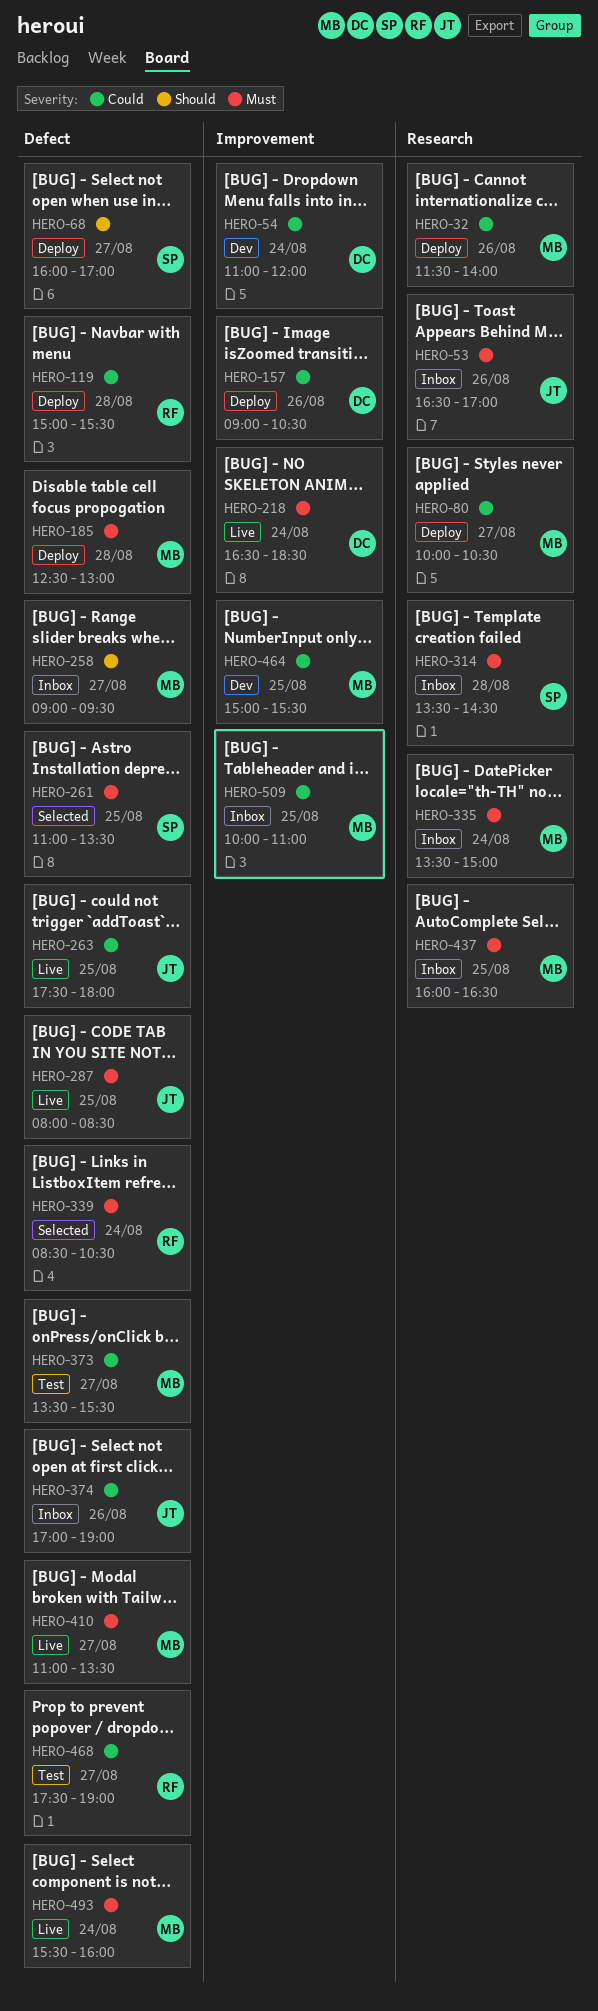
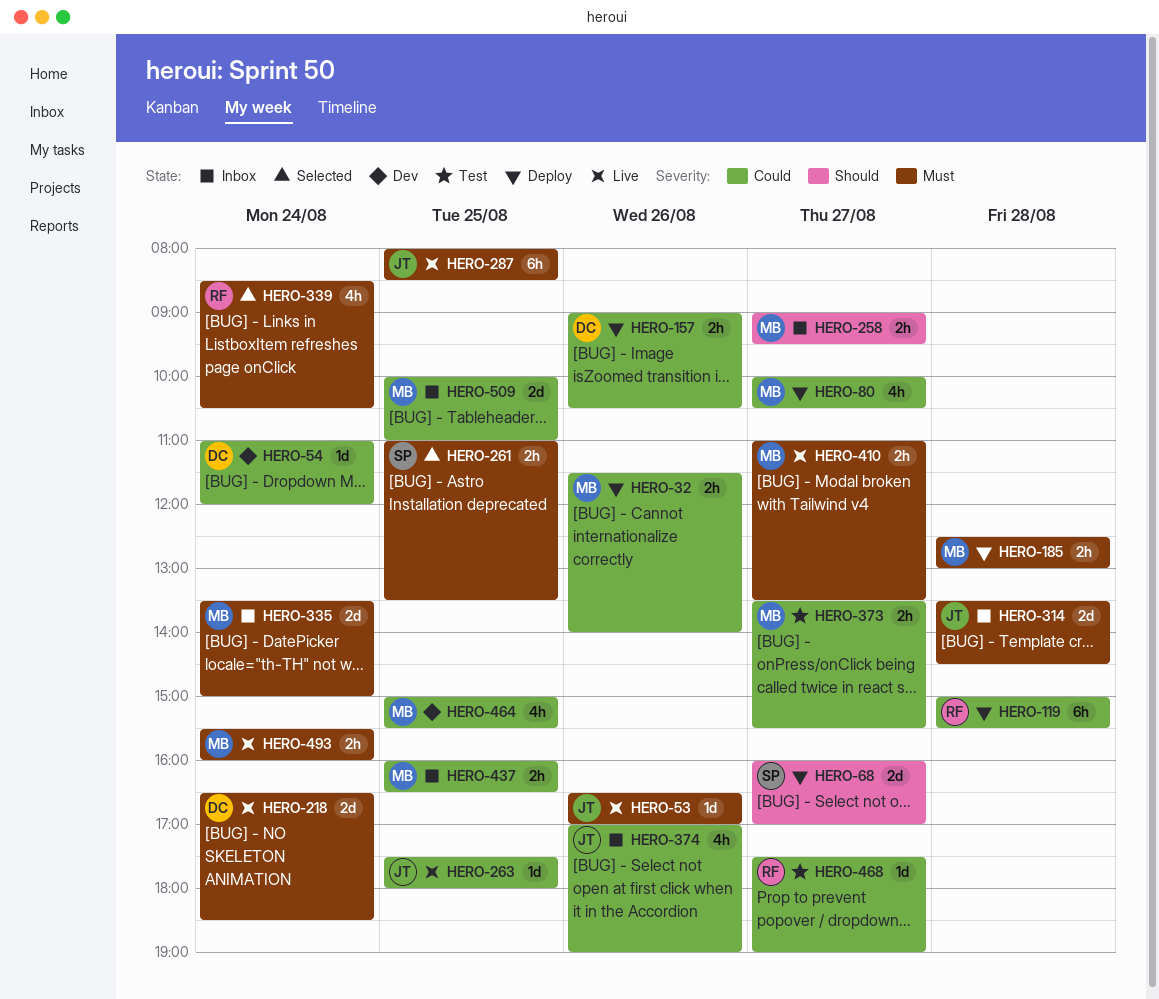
HERO-53, status: Inbox -> Live
HERO-314, owner: SP -> JT
HERO-437, priority: Must -> Could

